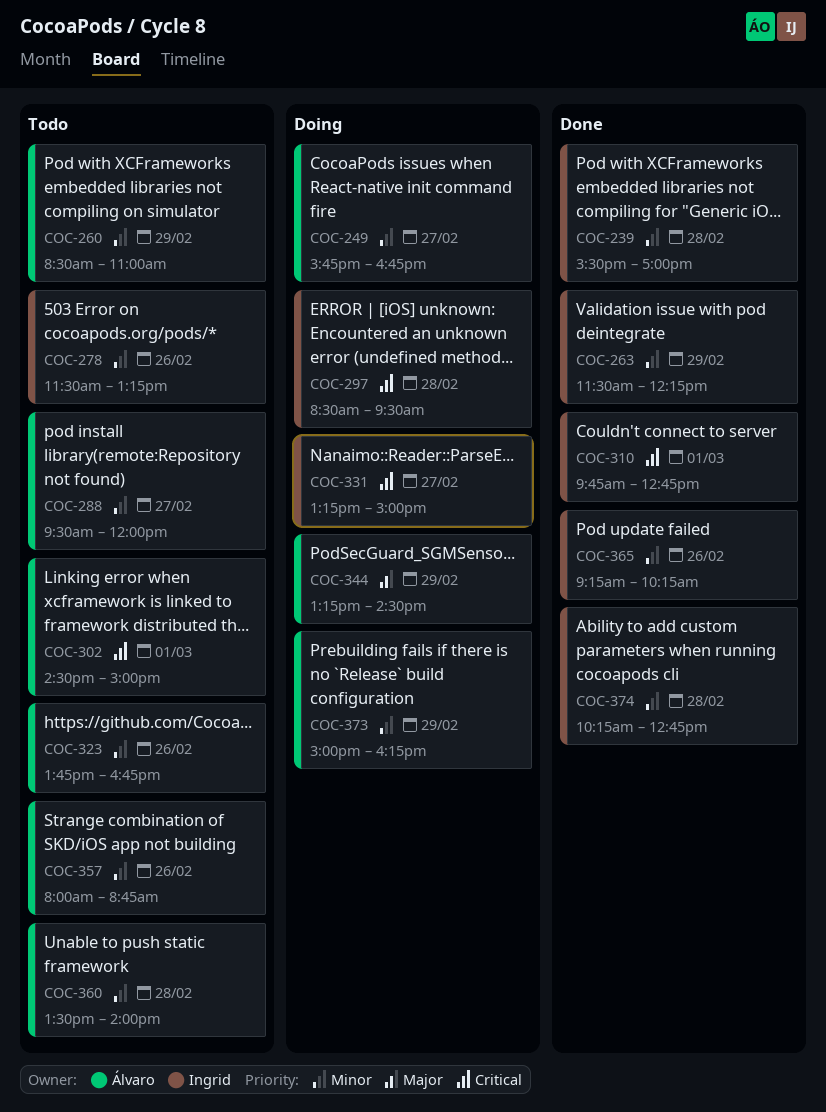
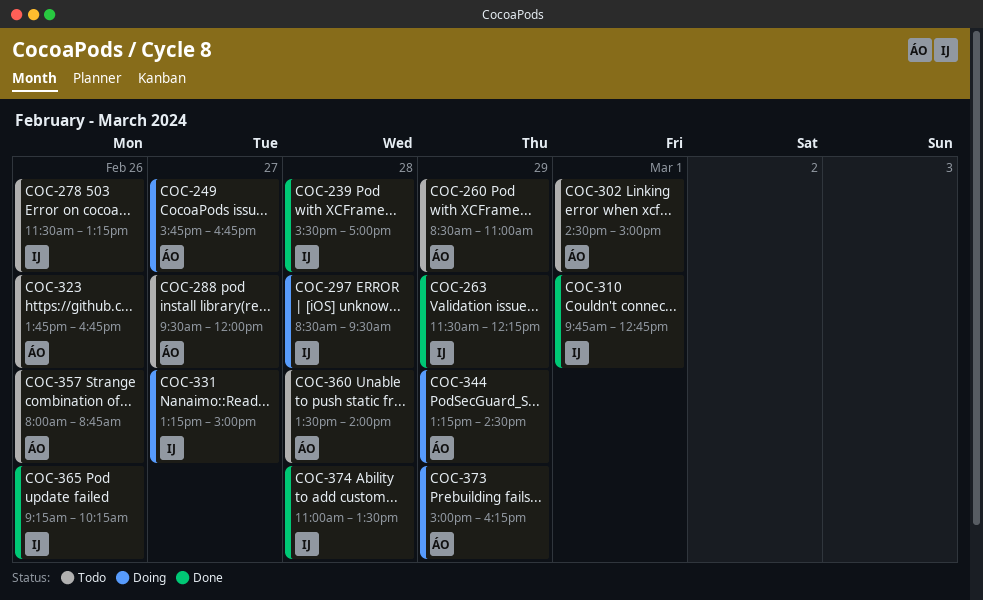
COC-374, begins: 10:15 -> 11:00
COC-374, ends: 12:45 -> 13:30

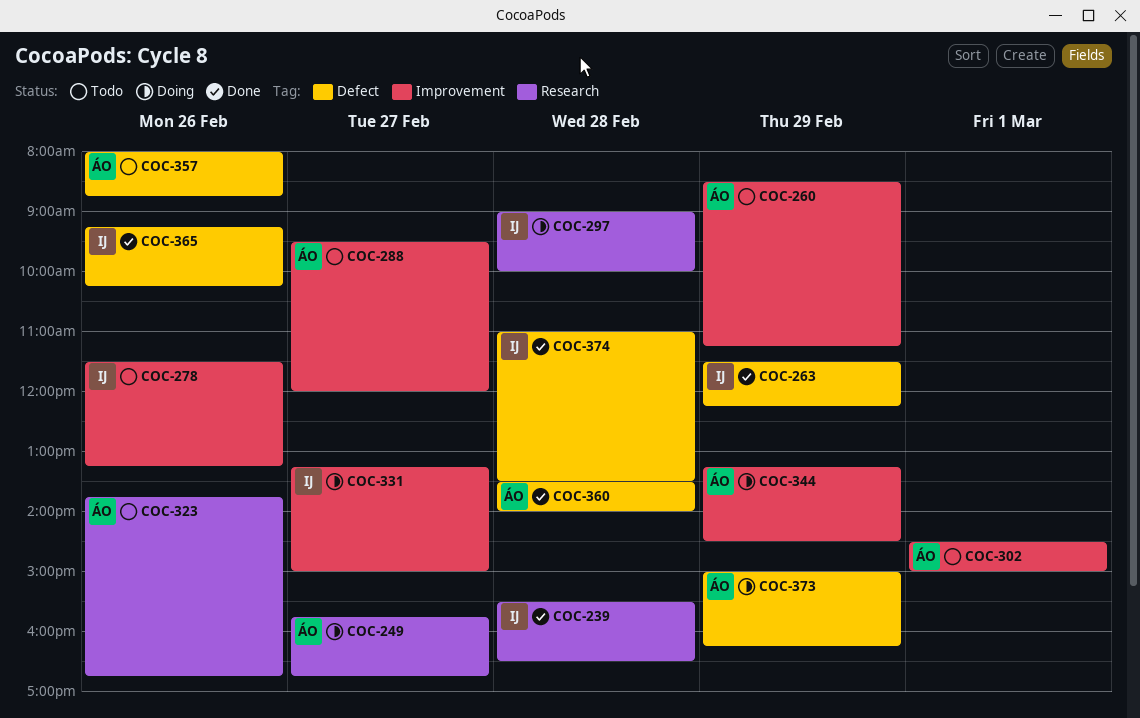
COC-239, ends: 17:00 -> 16:30
COC-260, ends: 11:00 -> 11:15
COC-297, begins: 08:30 -> 09:00
COC-297, ends: 09:30 -> 10:00
COC-310: present -> none
COC-360, status: Todo -> Done

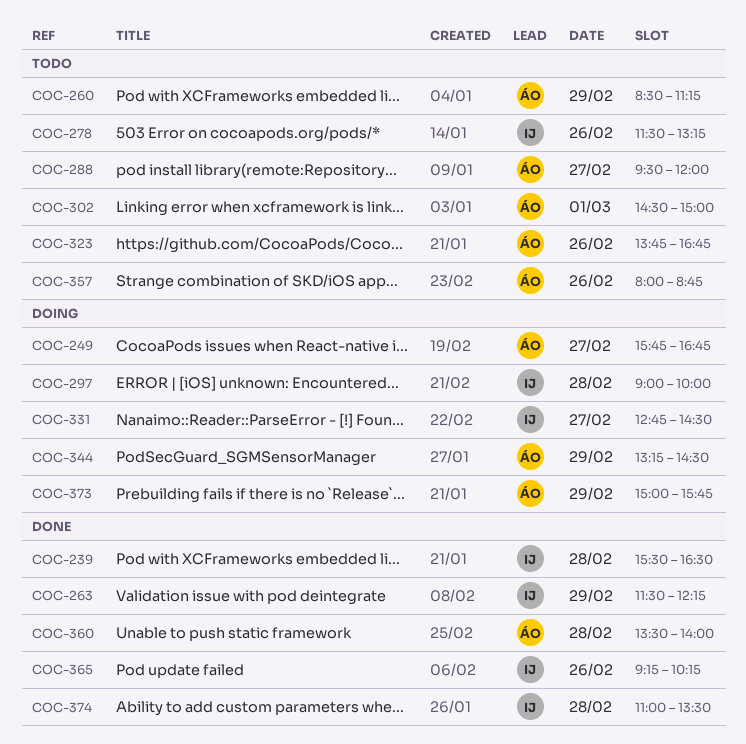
COC-331, begins: 13:15 -> 12:45
COC-331, ends: 15:00 -> 14:30
COC-373, ends: 16:15 -> 15:45

